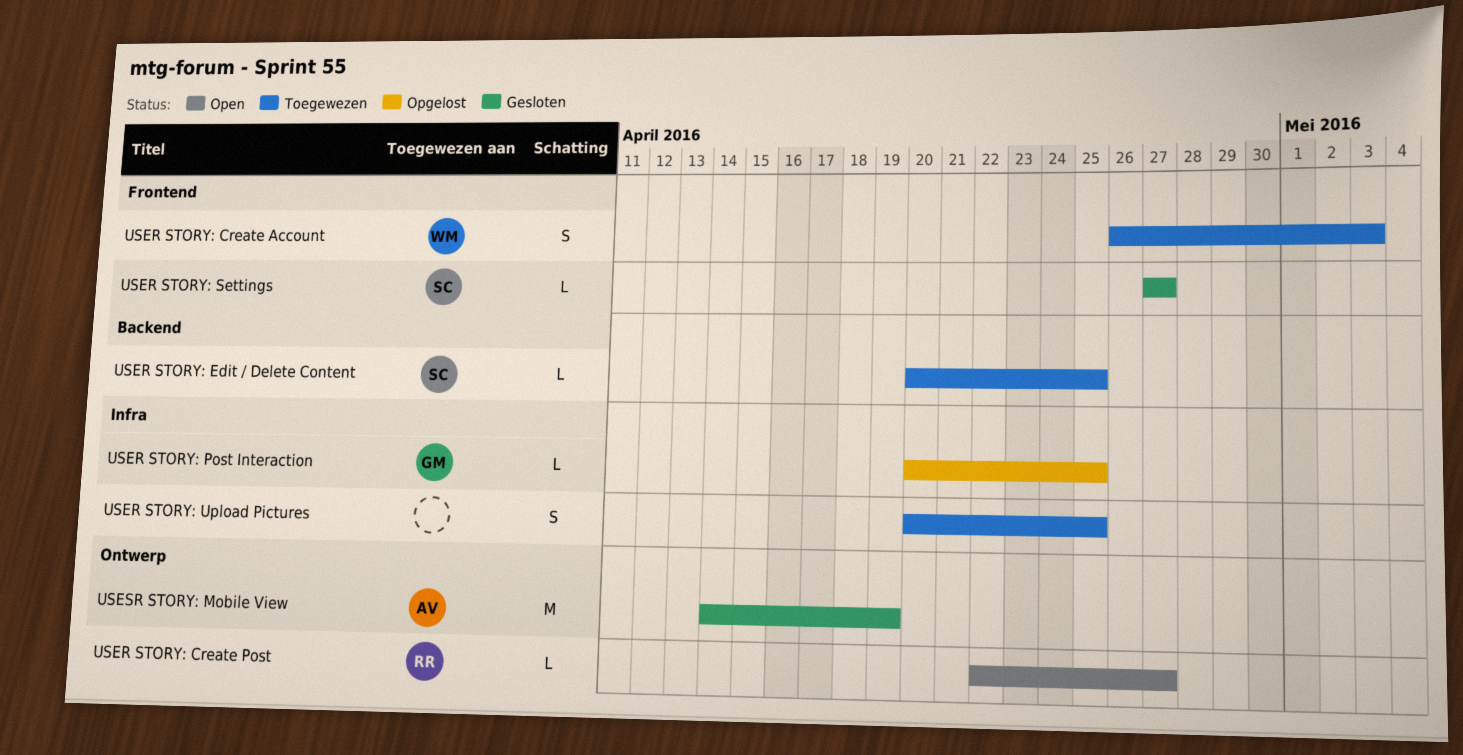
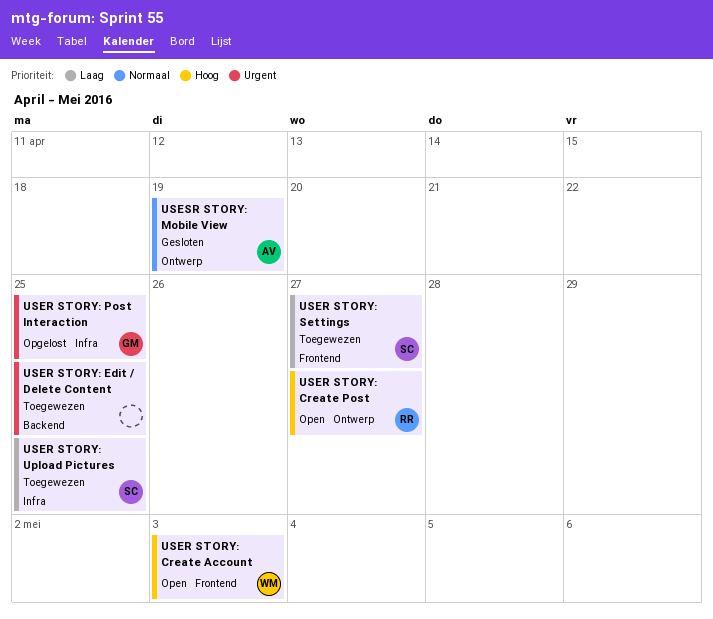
USER STORY: Create Account, status: Toegewezen -> Open
USER STORY: Edit / Delete Content, owner: SC -> none
USER STORY: Settings, status: Gesloten -> Toegewezen
USER STORY: Upload Pictures, owner: none -> SC

